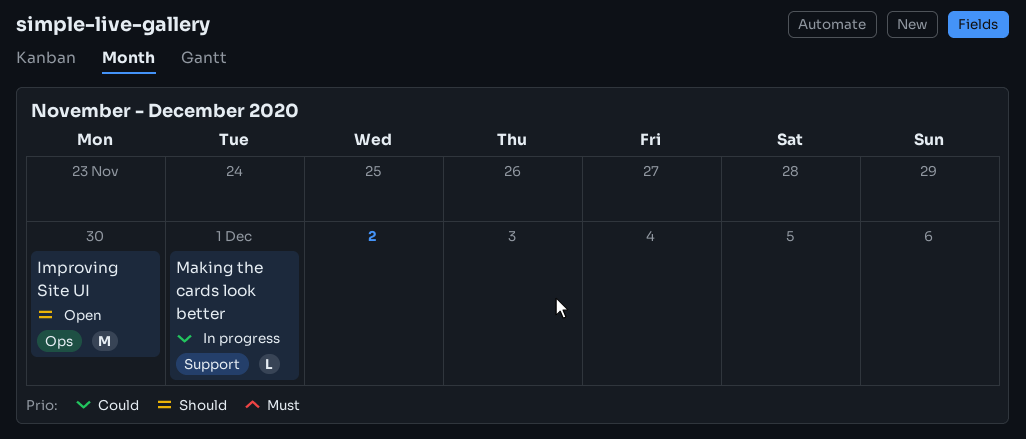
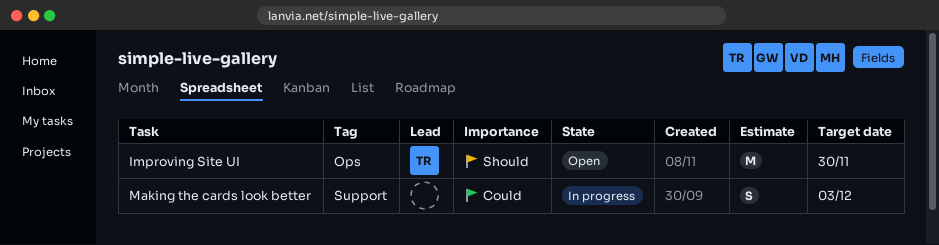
Making the cards look better, estimate: L -> S
Making the cards look better, due: Dec 1 -> Dec 3

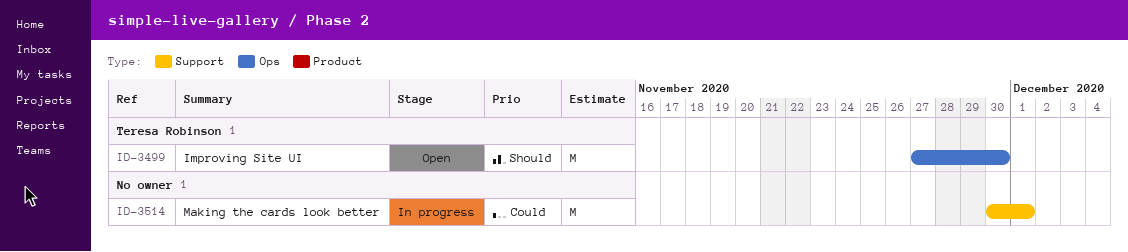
Making the cards look better, estimate: S -> M
Making the cards look better, due: Dec 3 -> Dec 1

